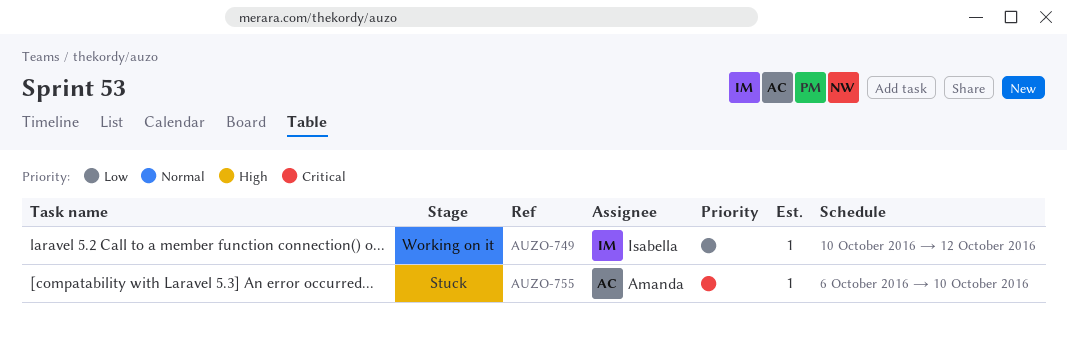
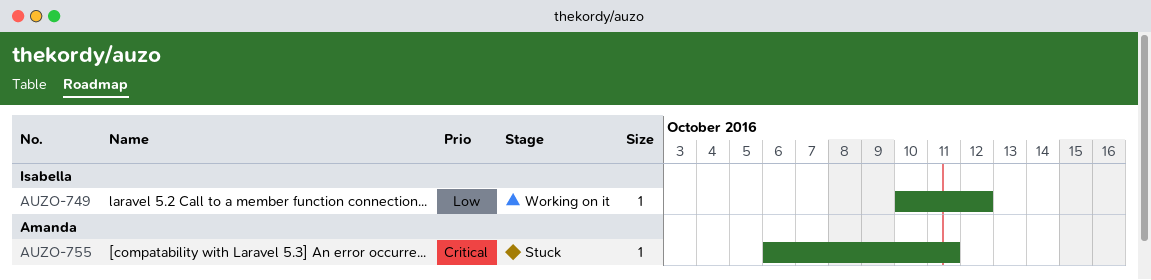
AUZO-755, due: Oct 10 -> Oct 11

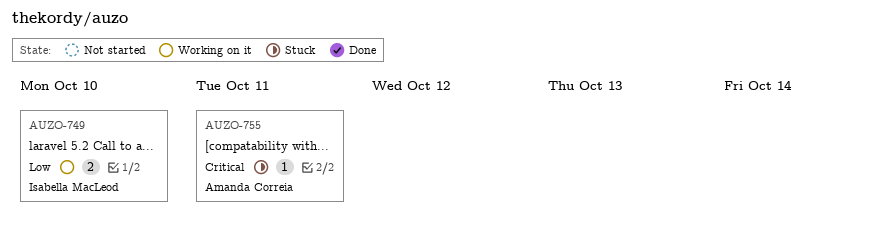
AUZO-749, estimate: 1 -> 2
AUZO-749, due: Oct 12 -> Oct 10

